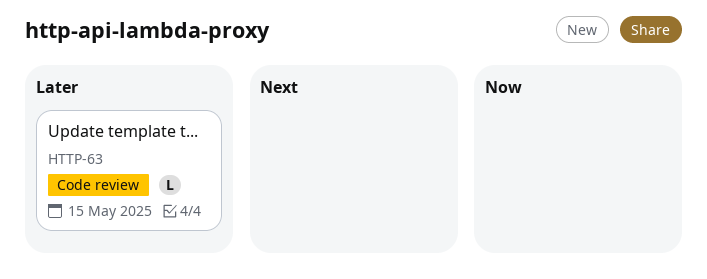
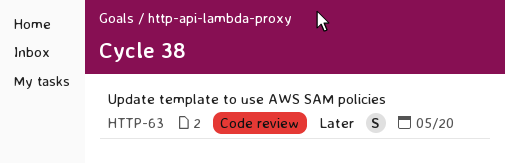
HTTP-63, estimate: L -> S
HTTP-63, due: May 15 -> May 20

